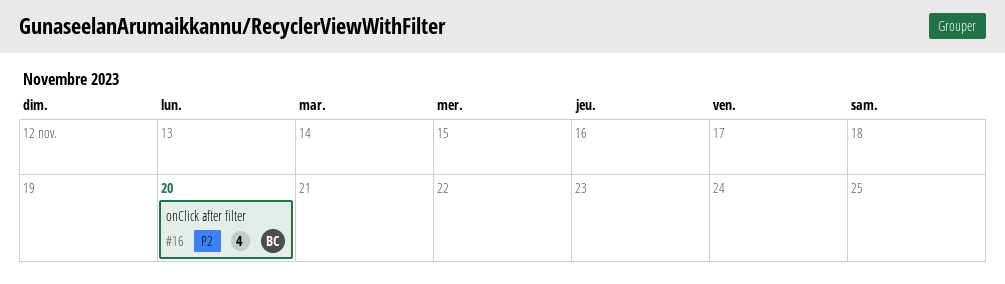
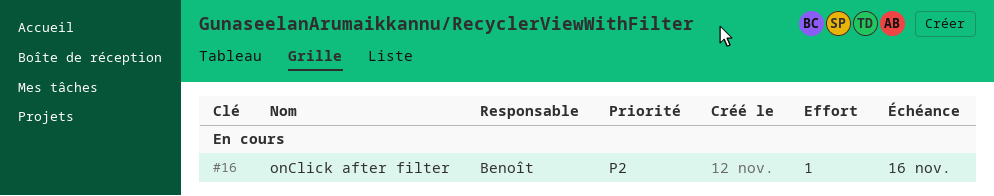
#16, estimate: 4 -> 1
#16, due: Nov 20 -> Nov 16

